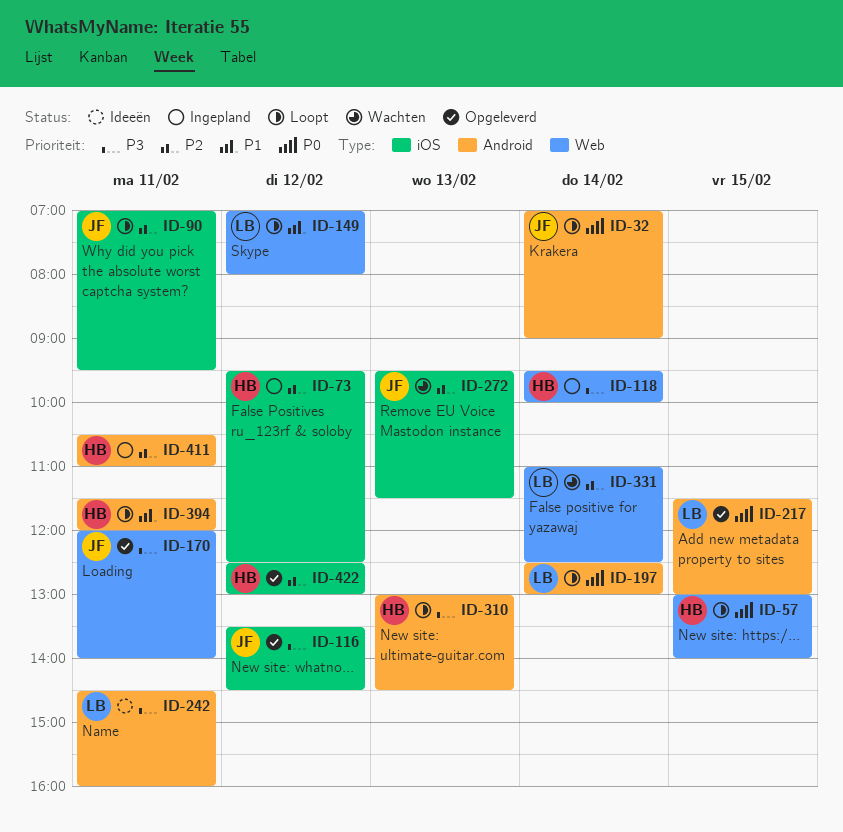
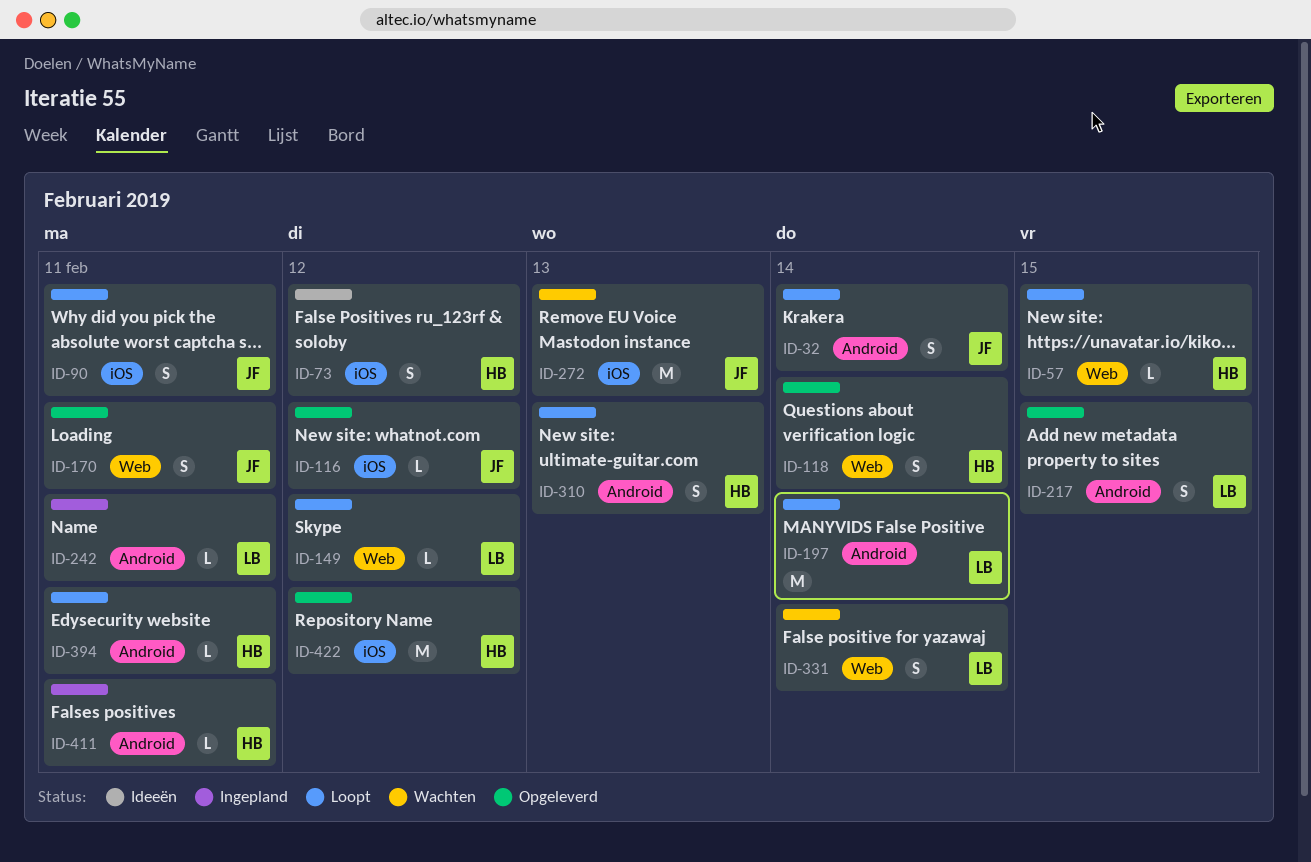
ID-73, status: Ingepland -> Ideeën
ID-118, status: Ingepland -> Opgeleverd
ID-242, status: Ideeën -> Ingepland

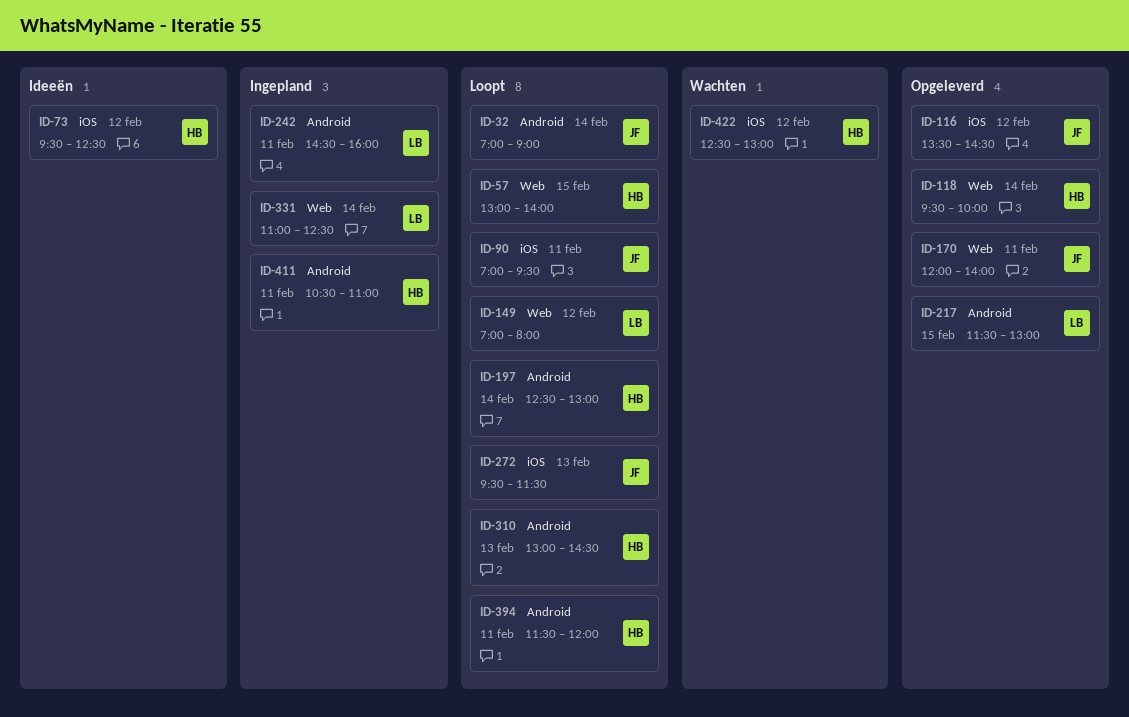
ID-197, owner: LB -> HB
ID-272, status: Wachten -> Loopt
ID-331, status: Wachten -> Ingepland
ID-422, status: Opgeleverd -> Wachten

